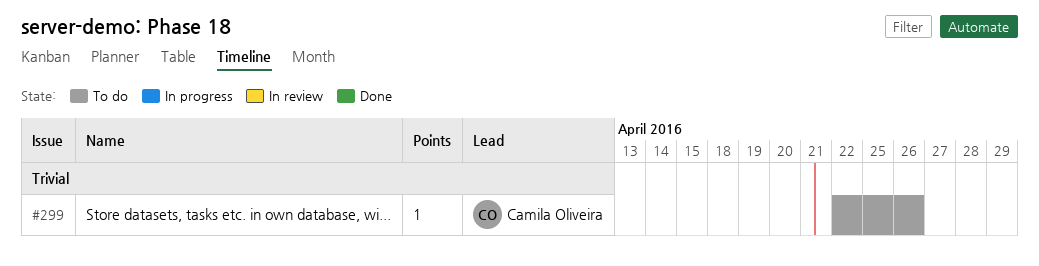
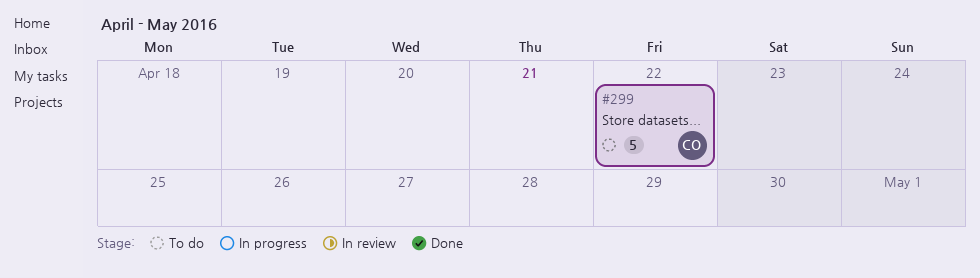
#299, estimate: 1 -> 5
#299, due: Apr 26 -> Apr 22

